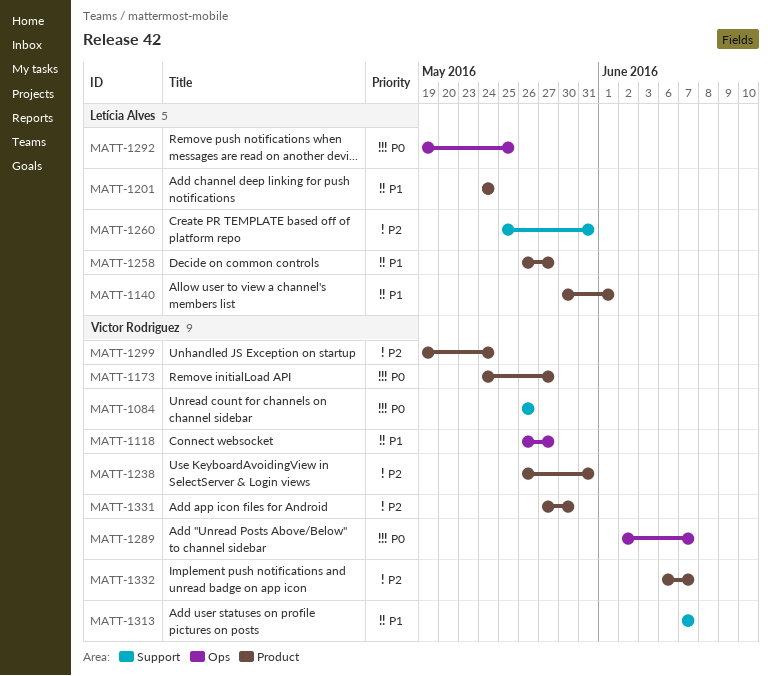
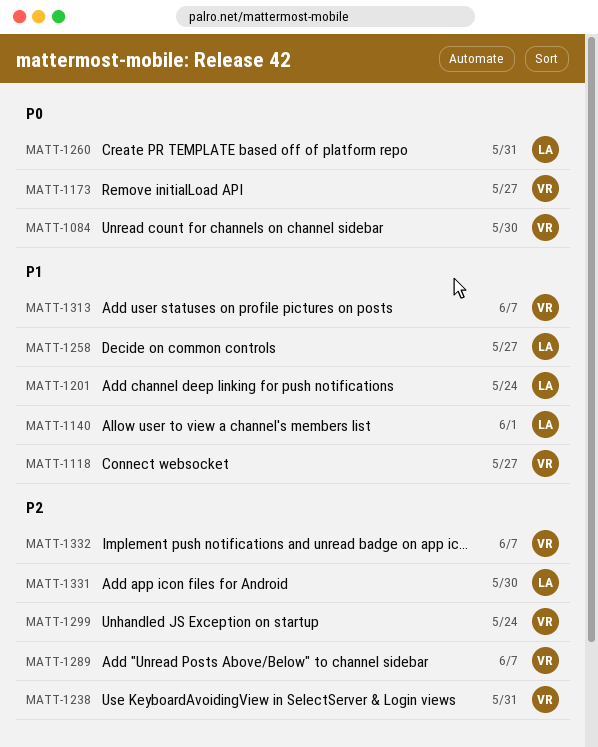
MATT-1084, due: May 26 -> May 30
MATT-1260, priority: P2 -> P0
MATT-1289, priority: P0 -> P2
MATT-1292: present -> none
MATT-1331, owner: Victor Rodriguez -> Letícia Alves

